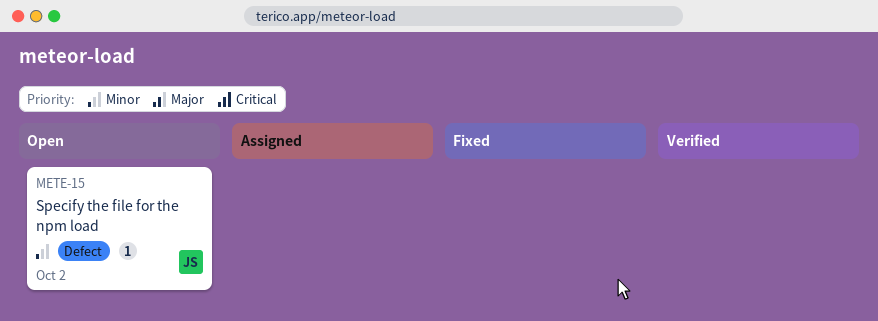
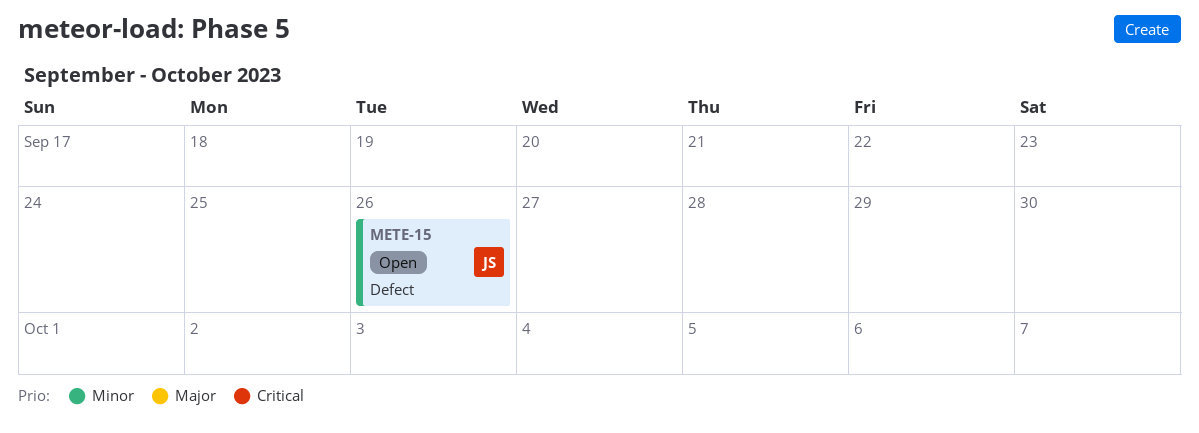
METE-15, due: Oct 2 -> Sep 26

